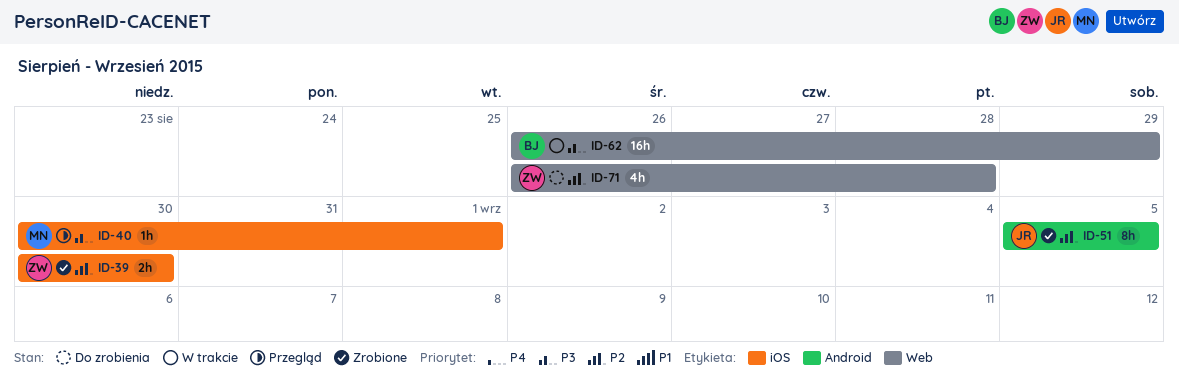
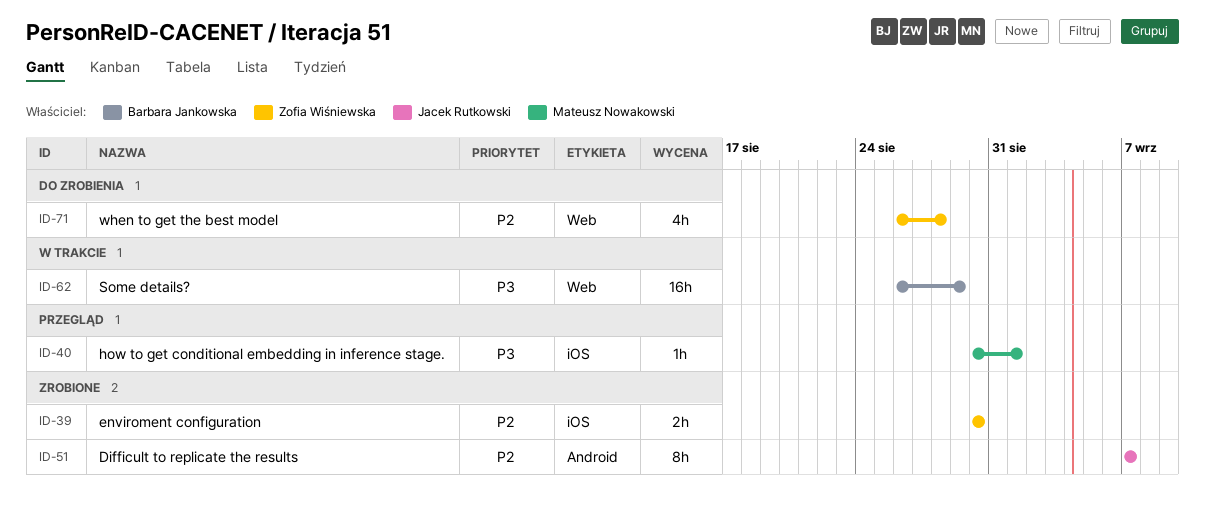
ID-51, start: Sep 5 -> Sep 7
ID-51, due: Sep 5 -> Sep 7

